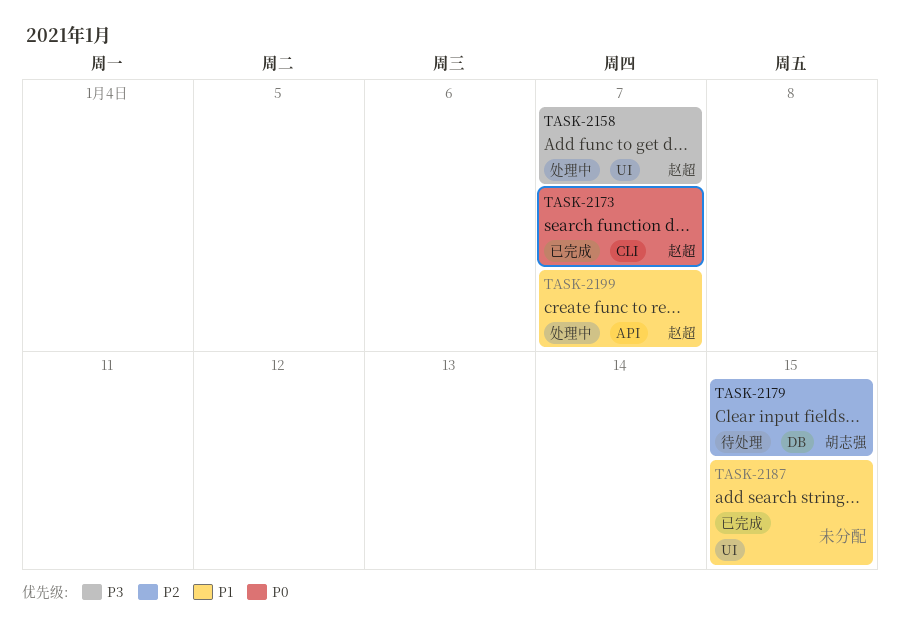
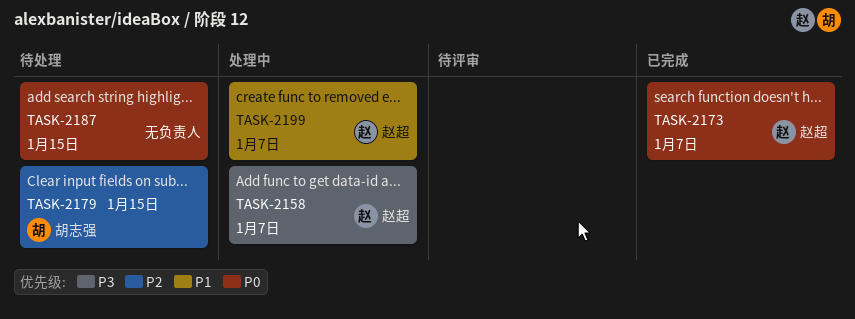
TASK-2187, status: 已完成 -> 待处理
TASK-2187, priority: P1 -> P0

